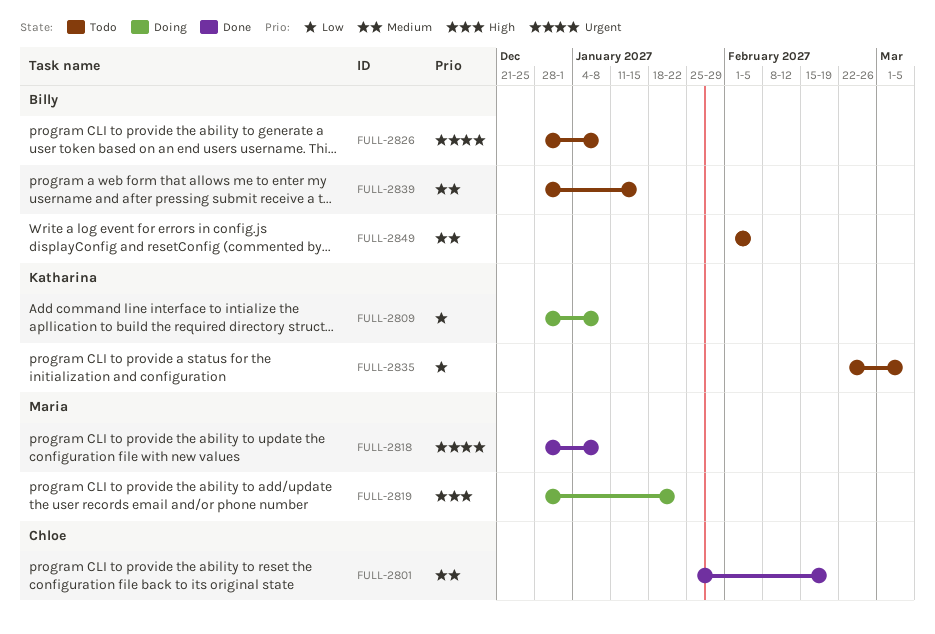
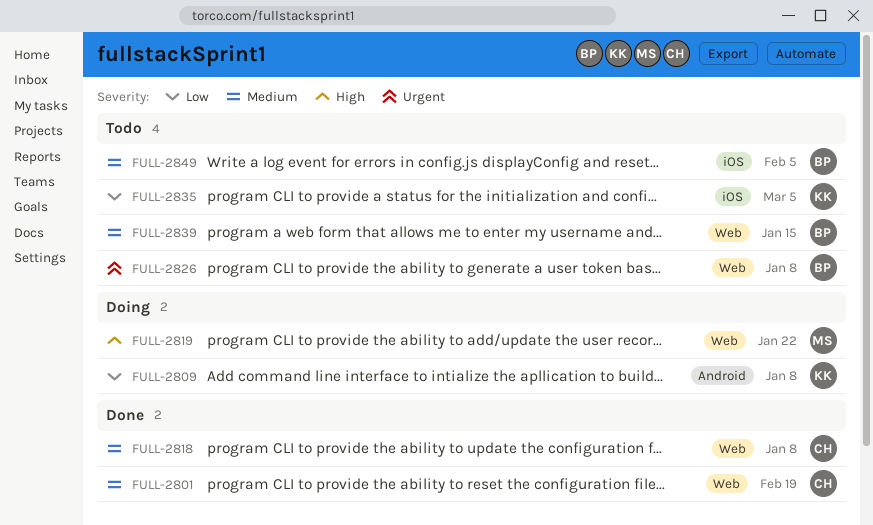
FULL-2818, owner: Maria -> Chloe
FULL-2818, priority: Urgent -> Medium

